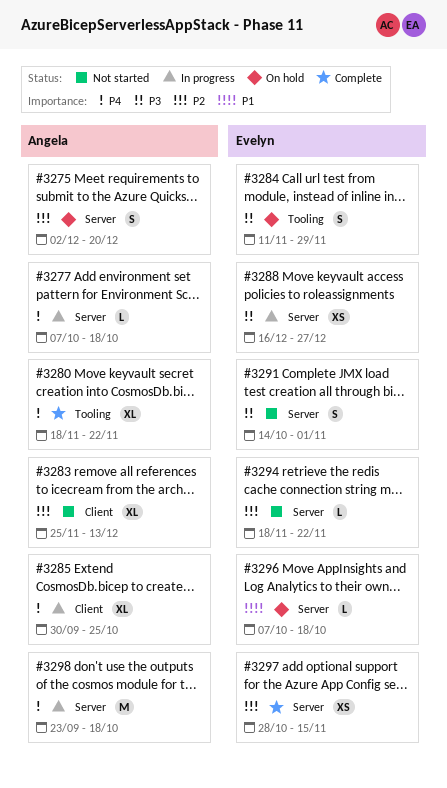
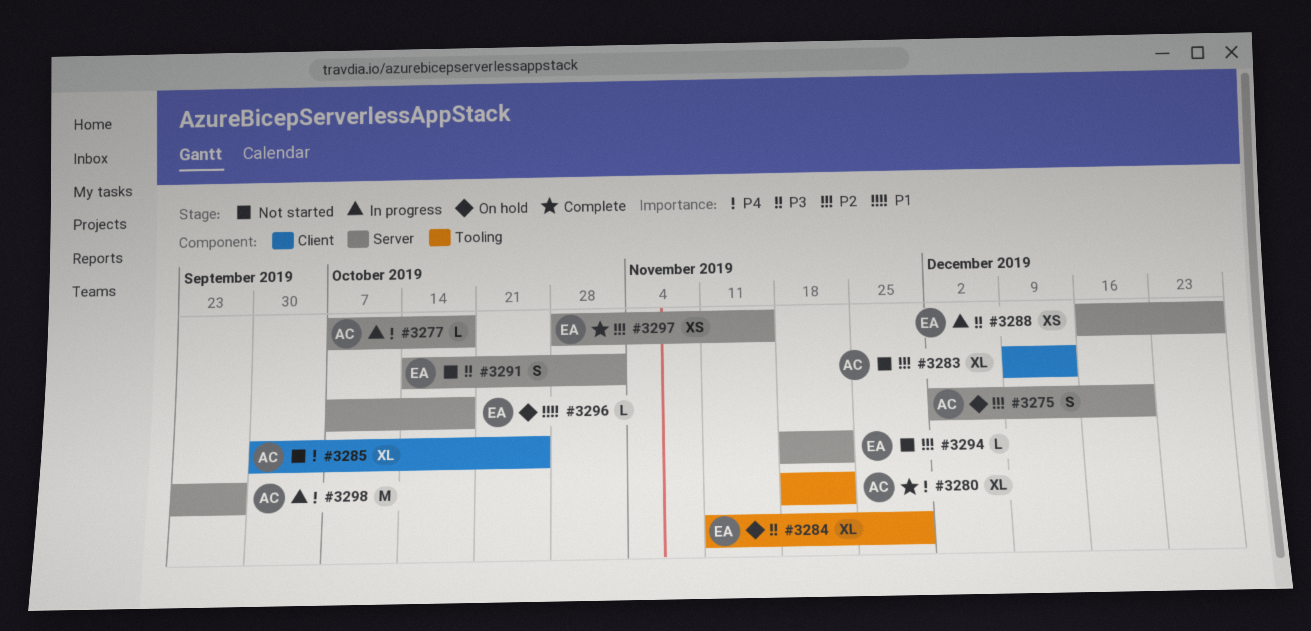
#3283, start: Nov 25 -> Dec 9
#3284, estimate: S -> XL
#3285, status: In progress -> Not started
#3298, due: Oct 18 -> Sep 27

